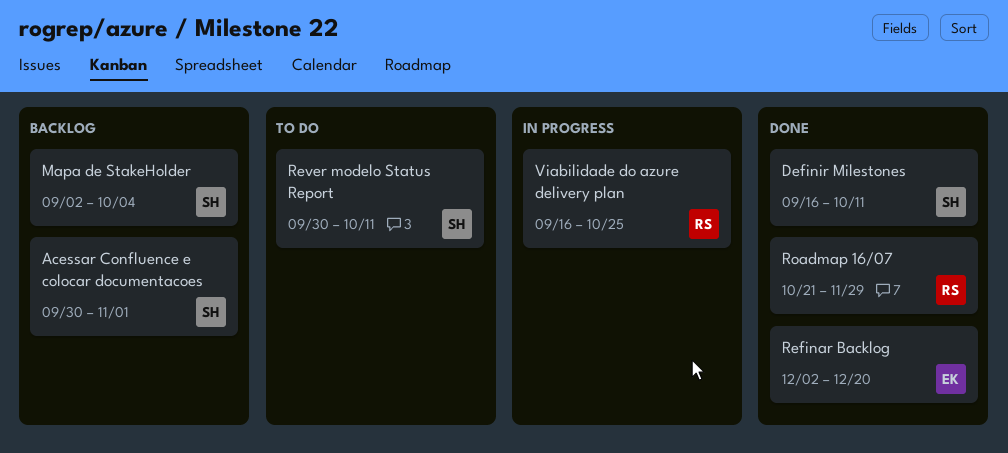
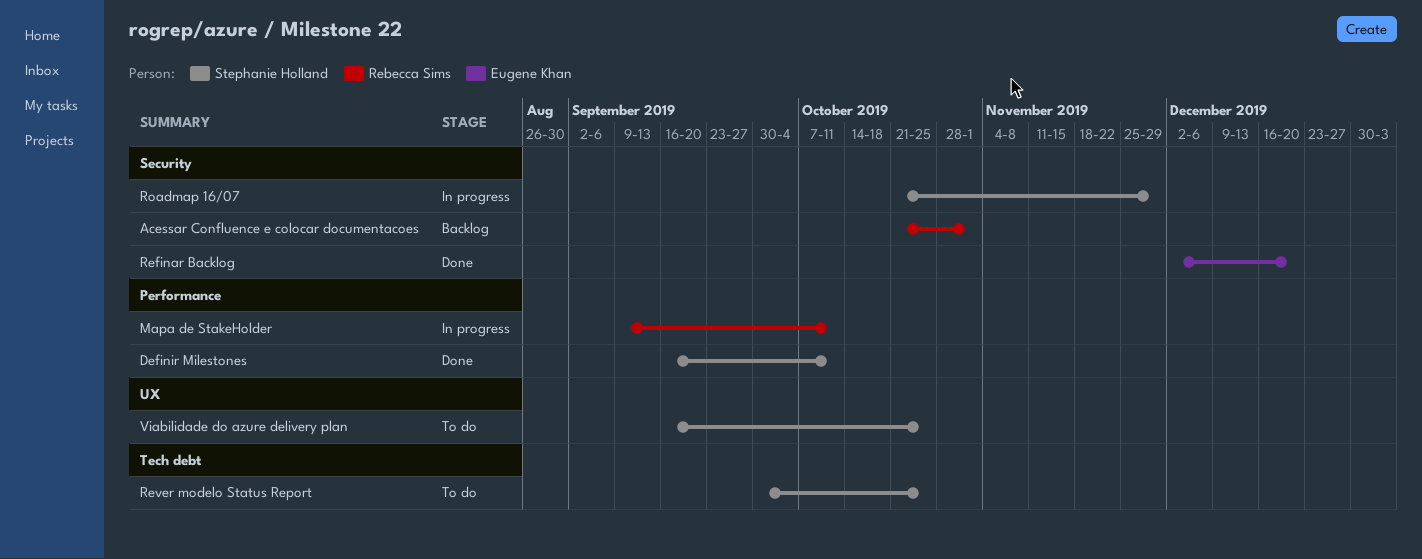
Acessar Confluence e colocar documentacoes, owner: Stephanie Holland -> Rebecca Sims
Acessar Confluence e colocar documentacoes, start: Sep 30 -> Oct 21
Mapa de StakeHolder, status: Backlog -> In progress
Mapa de StakeHolder, owner: Stephanie Holland -> Rebecca Sims
Mapa de StakeHolder, start: Sep 2 -> Sep 9
Mapa de StakeHolder, due: Oct 4 -> Oct 11
Rever modelo Status Report, due: Oct 11 -> Oct 25
Roadmap 16/07, status: Done -> In progress
Roadmap 16/07, owner: Rebecca Sims -> Stephanie Holland
Viabilidade do azure delivery plan, status: In progress -> To do
Viabilidade do azure delivery plan, owner: Rebecca Sims -> Stephanie Holland

